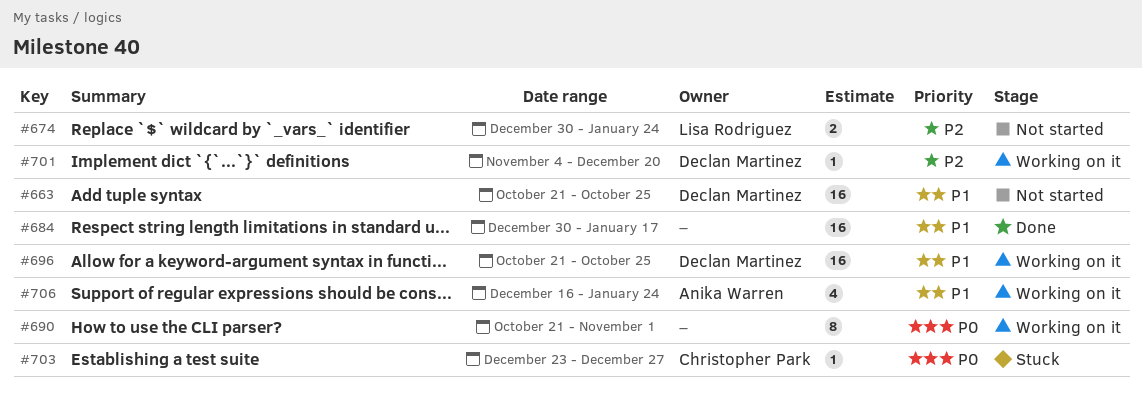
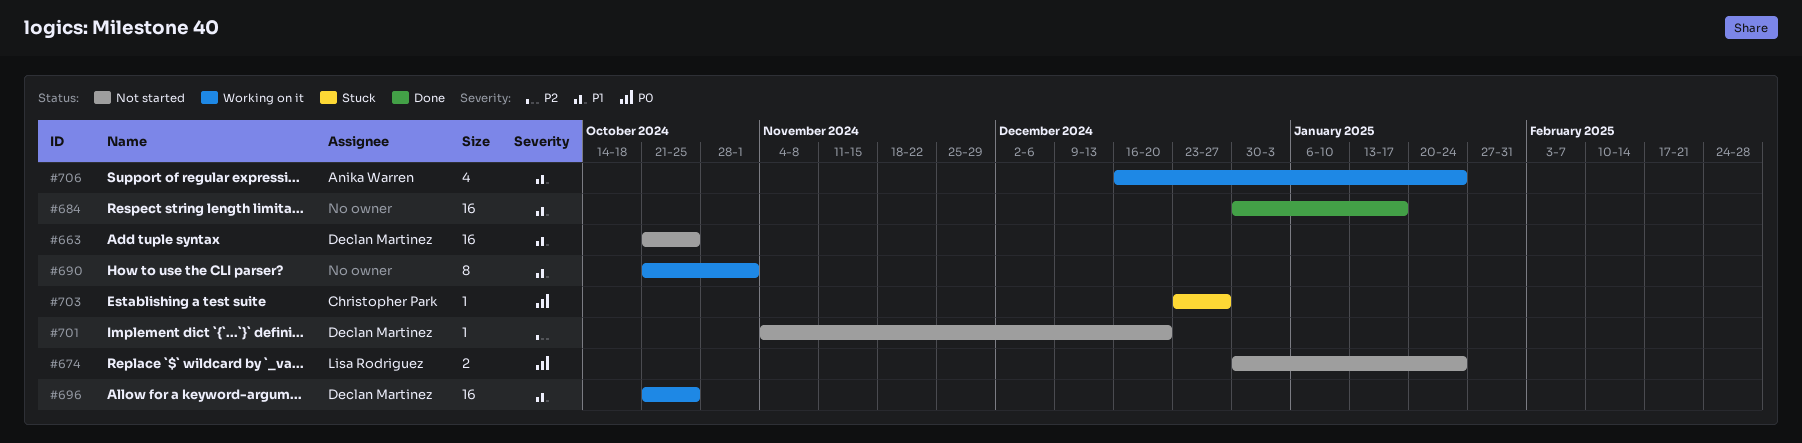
#674, priority: P2 -> P0
#690, priority: P0 -> P1
#701, status: Working on it -> Not started

